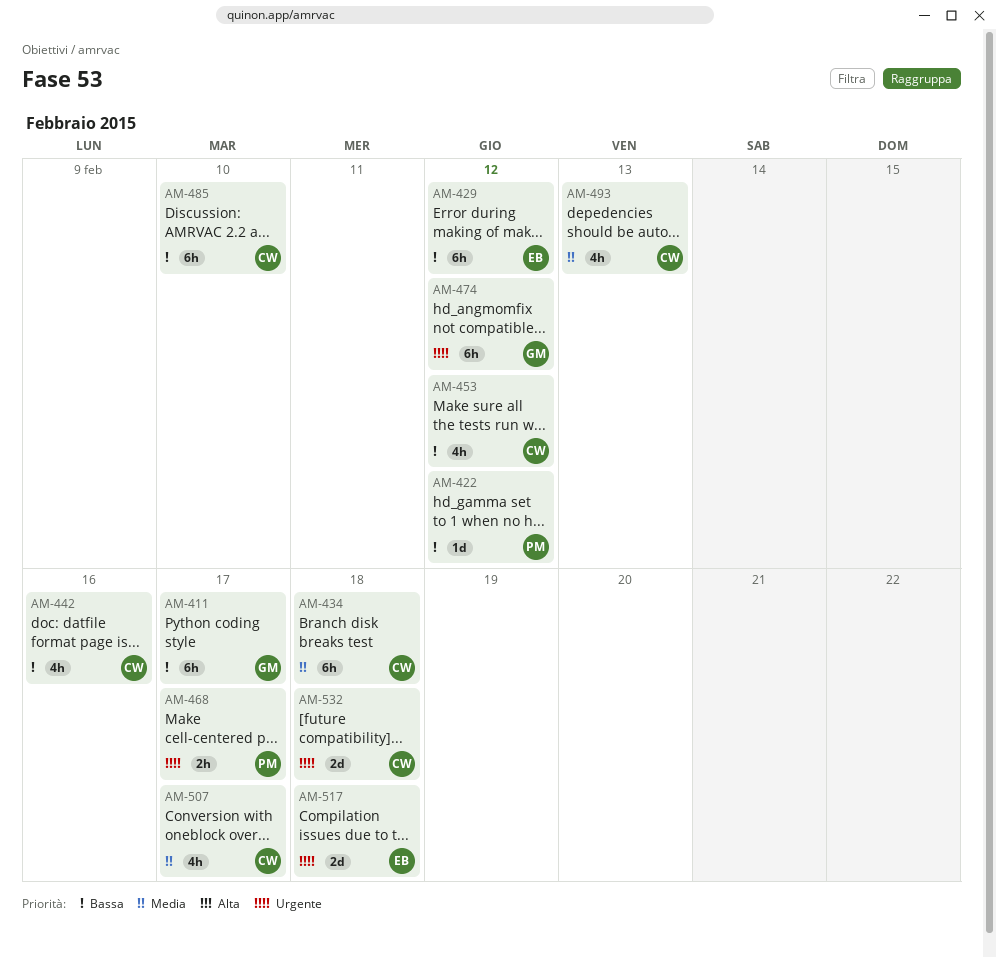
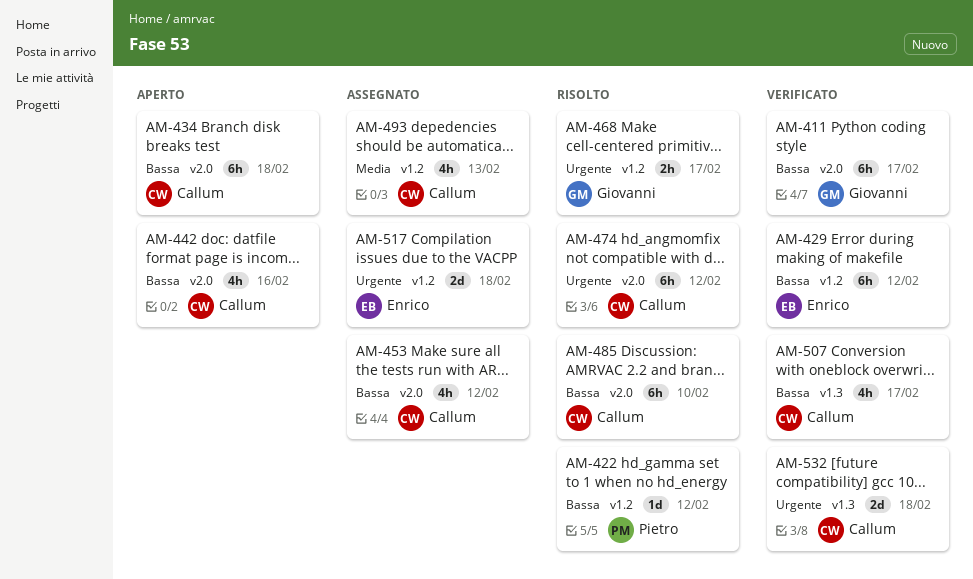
AM-434, priority: Media -> Bassa
AM-468, owner: Pietro -> Giovanni
AM-474, owner: Giovanni -> Callum
AM-507, priority: Media -> Bassa

